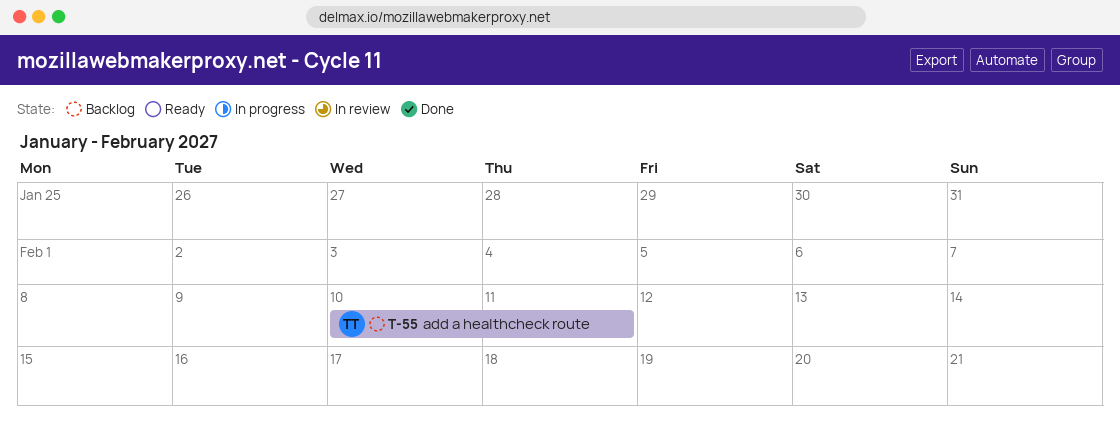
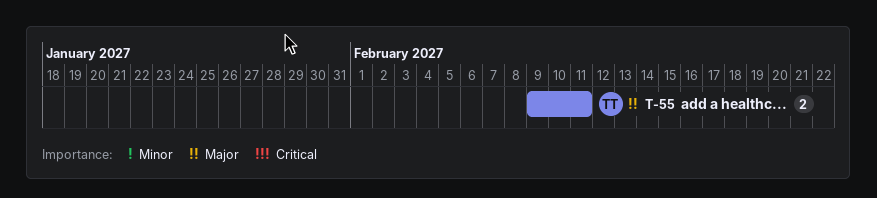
T-55, start: Feb 10 -> Feb 9

